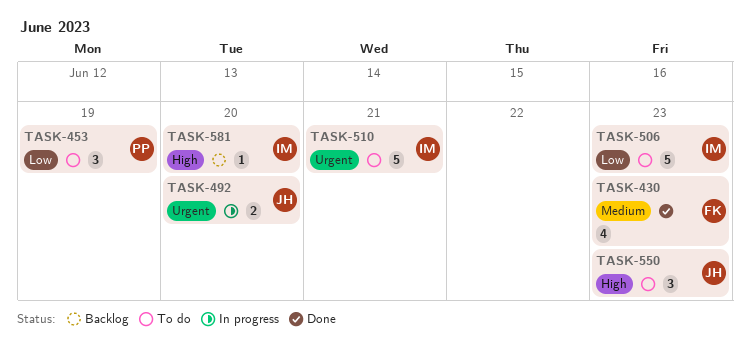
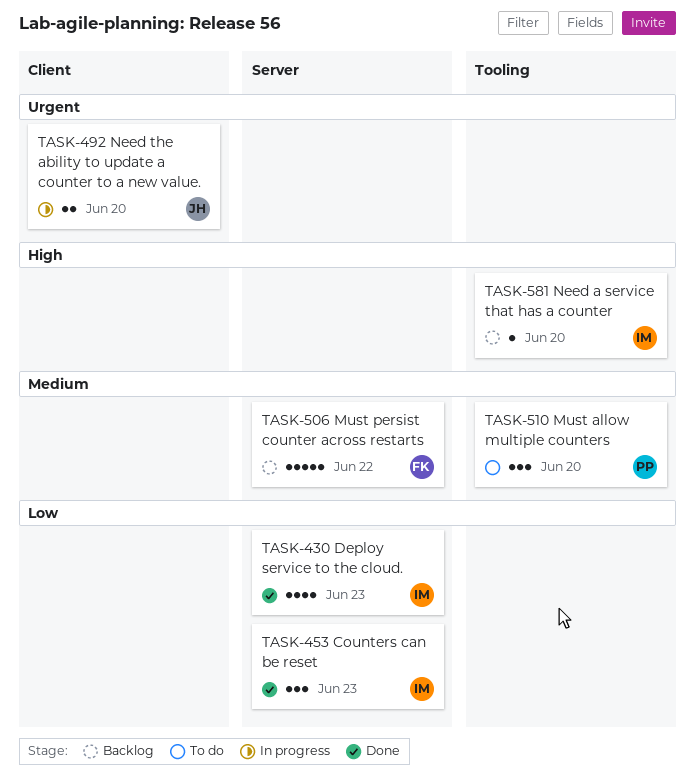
TASK-430, owner: FK -> IM
TASK-430, priority: Medium -> Low
TASK-453, status: To do -> Done
TASK-453, owner: PP -> IM
TASK-453, due: Jun 19 -> Jun 23
TASK-506, status: To do -> Backlog
TASK-506, owner: IM -> FK
TASK-506, priority: Low -> Medium
TASK-506, due: Jun 23 -> Jun 22
TASK-510, owner: IM -> PP
TASK-510, priority: Urgent -> Medium
TASK-510, estimate: 5 -> 3
TASK-510, due: Jun 21 -> Jun 20
TASK-550: present -> none

